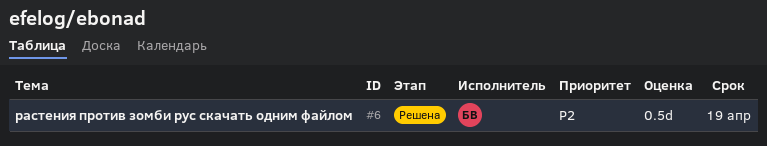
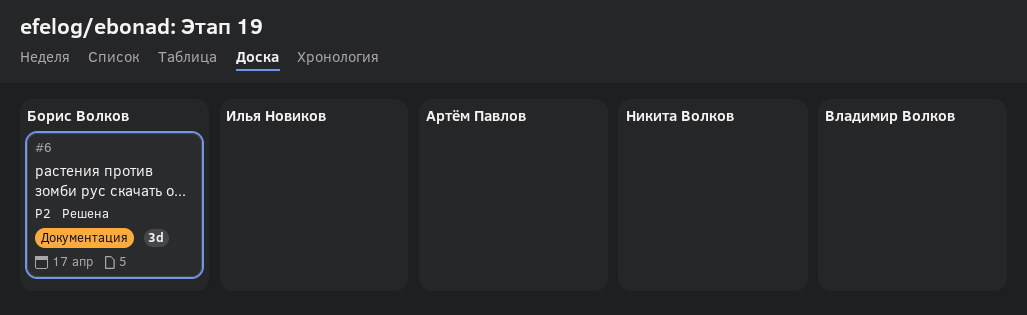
#6, estimate: 0.5d -> 3d
#6, due: Apr 19 -> Apr 17

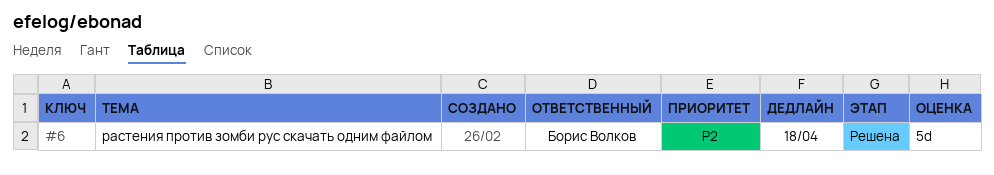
#6, estimate: 3d -> 5d
#6, due: Apr 17 -> Apr 18

